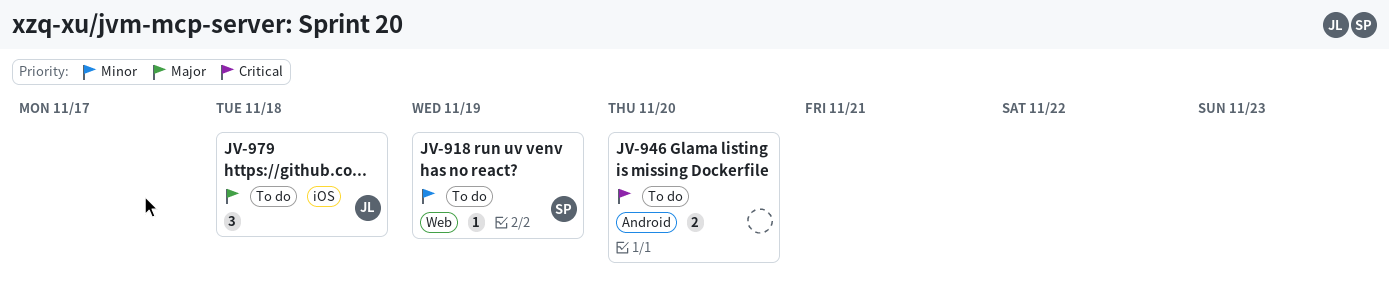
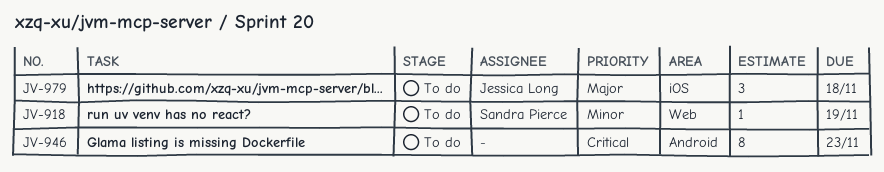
JV-946, estimate: 2 -> 8
JV-946, due: Nov 20 -> Nov 23

